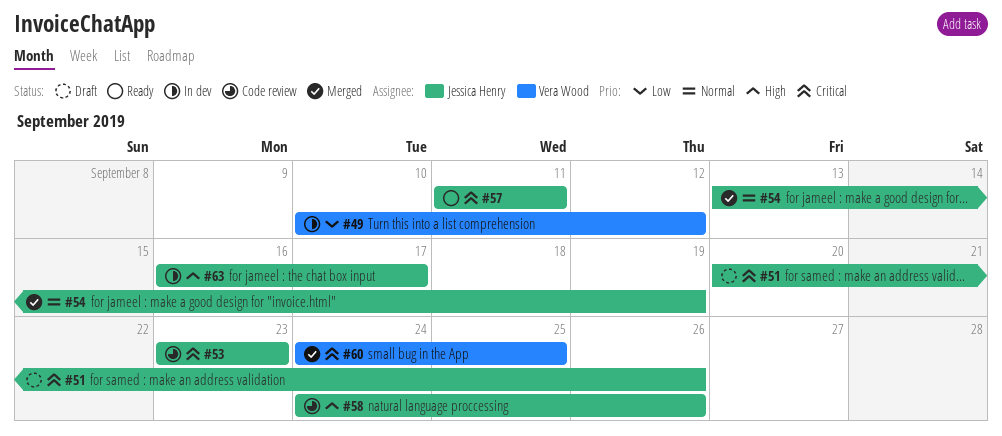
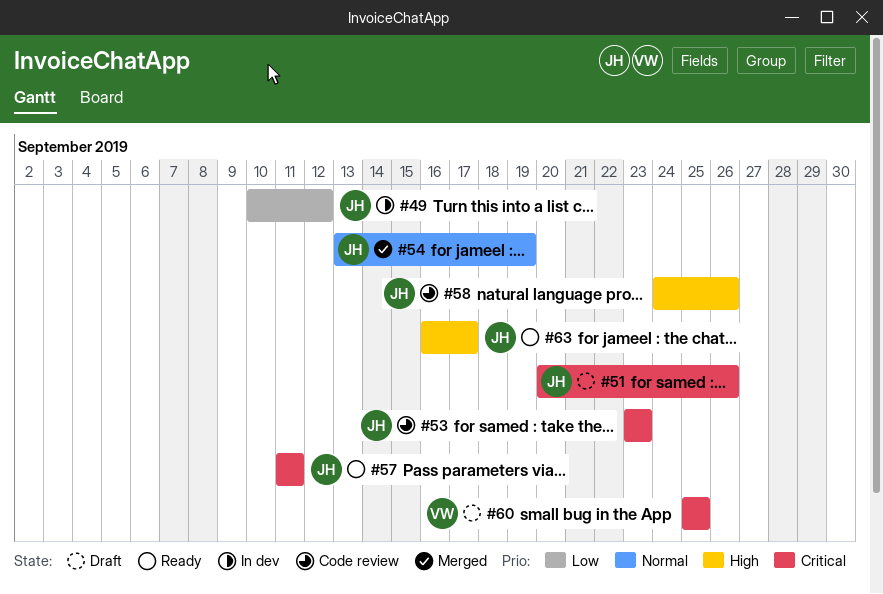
#49, owner: Vera Wood -> Jessica Henry
#60, status: Merged -> Draft
#60, start: Sep 24 -> Sep 25
#63, status: In dev -> Ready

